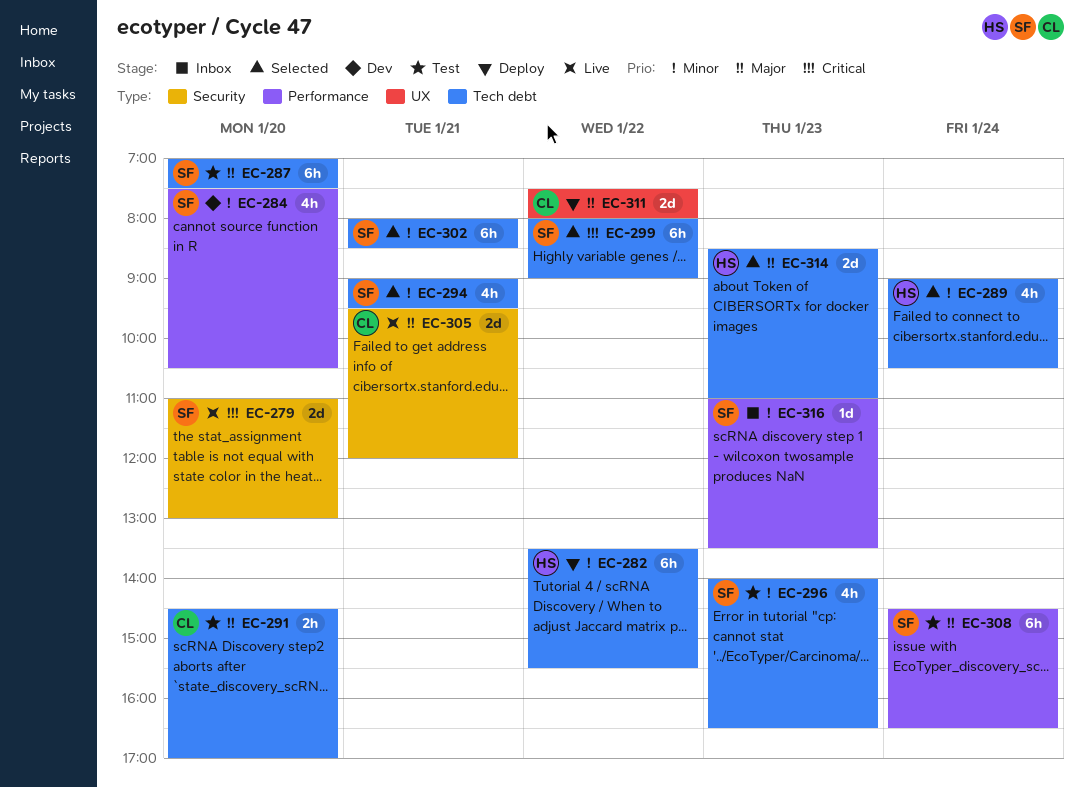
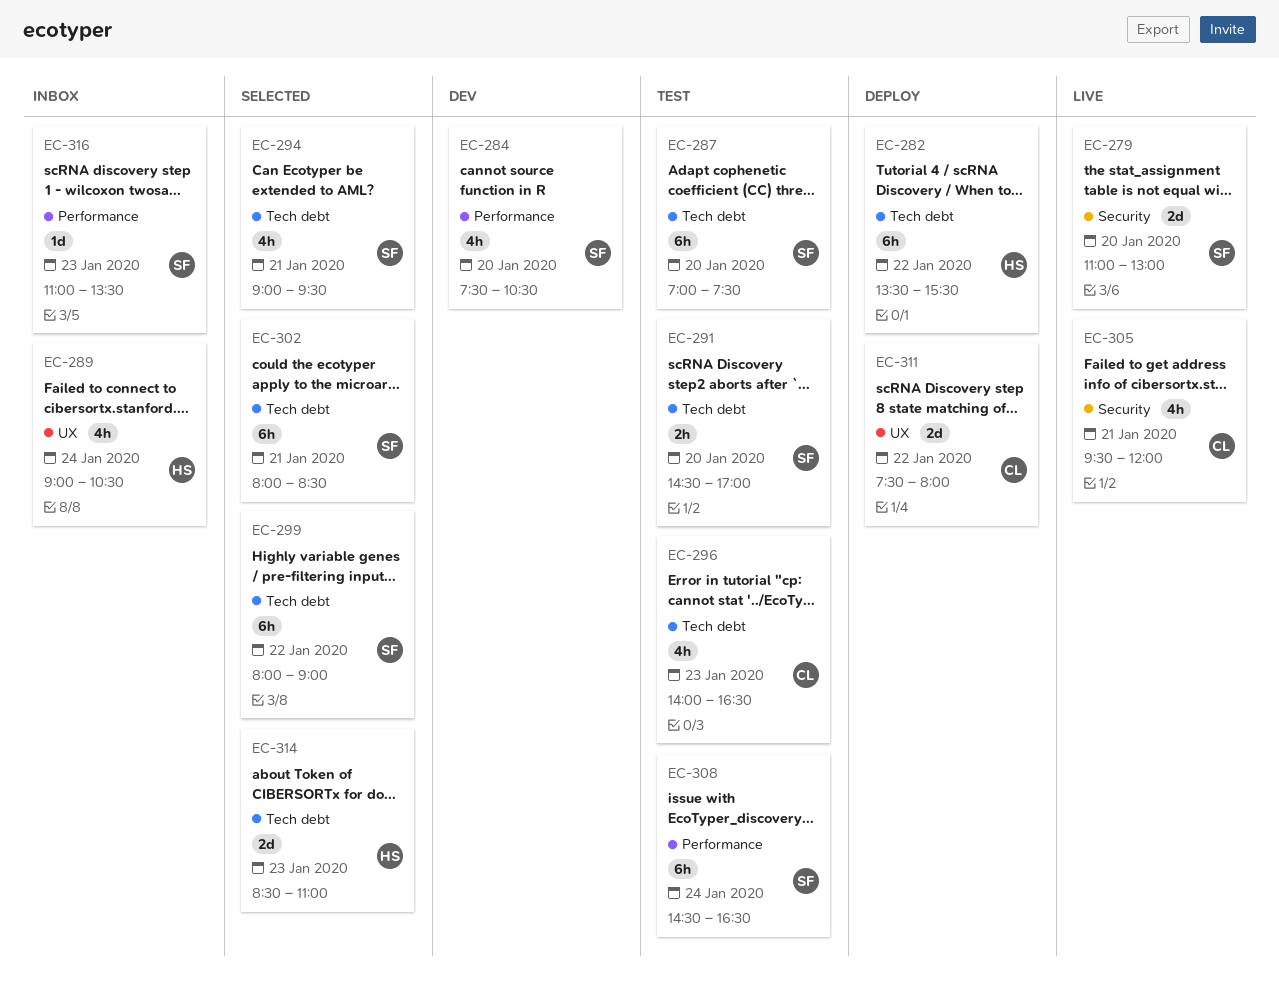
EC-289, status: Selected -> Inbox
EC-289, label: Tech debt -> UX
EC-291, owner: CL -> SF
EC-296, owner: SF -> CL
EC-305, estimate: 2d -> 4h

